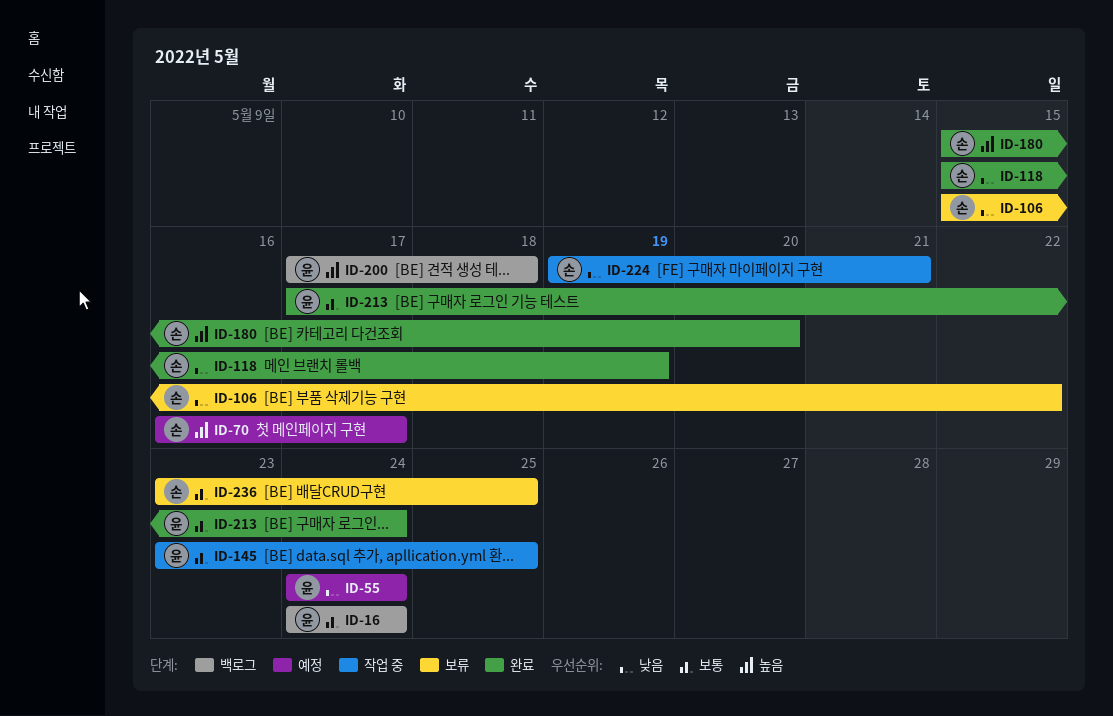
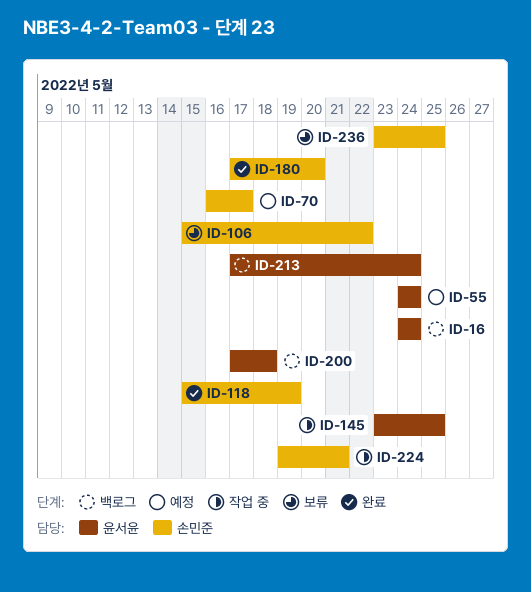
ID-180, start: May 15 -> May 17
ID-213, status: 완료 -> 백로그

